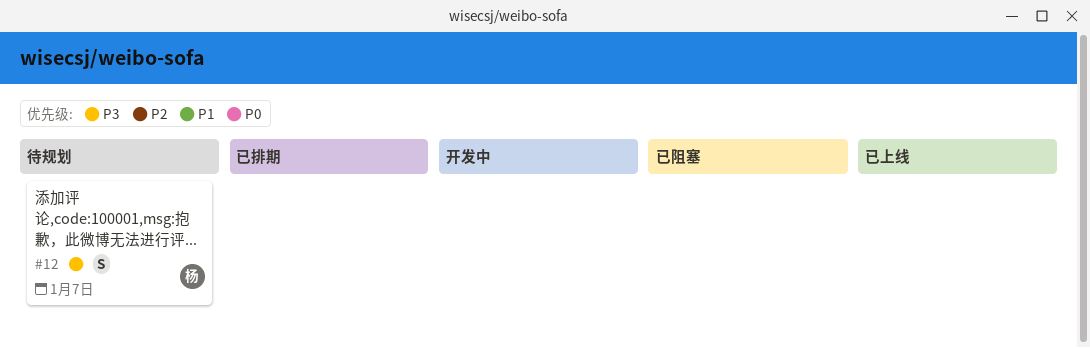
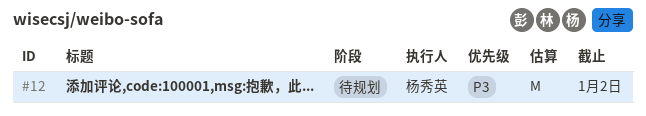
#12, estimate: S -> M
#12, due: Jan 7 -> Jan 2

